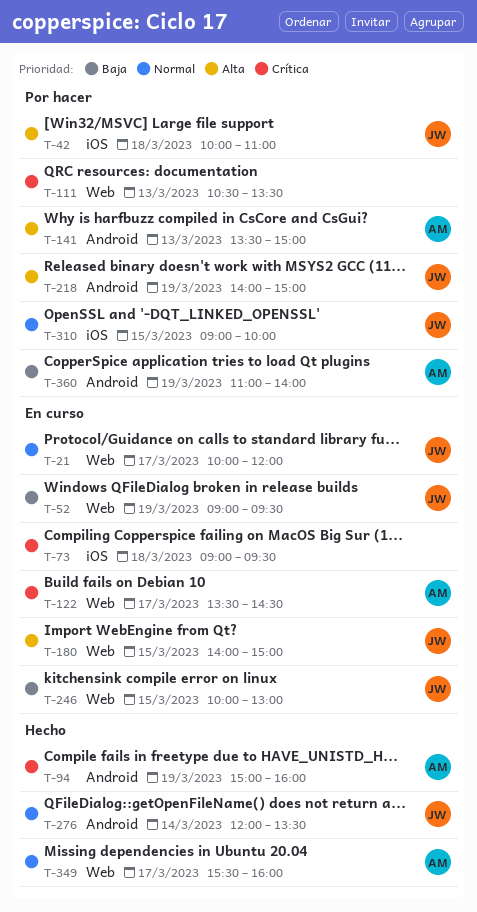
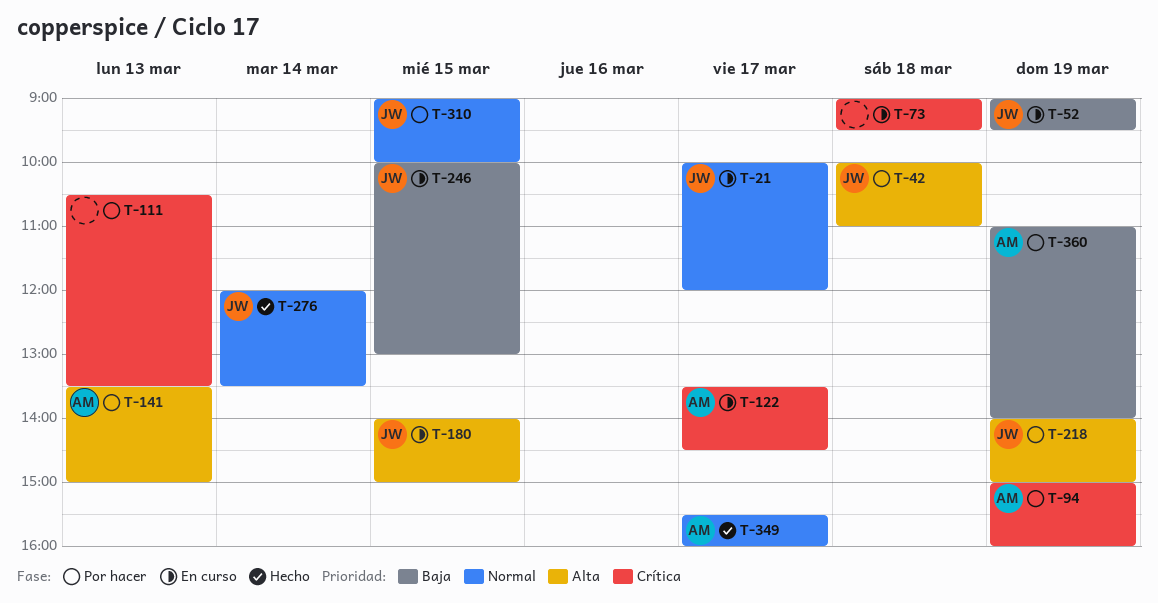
T-94, status: Hecho -> Por hacer

